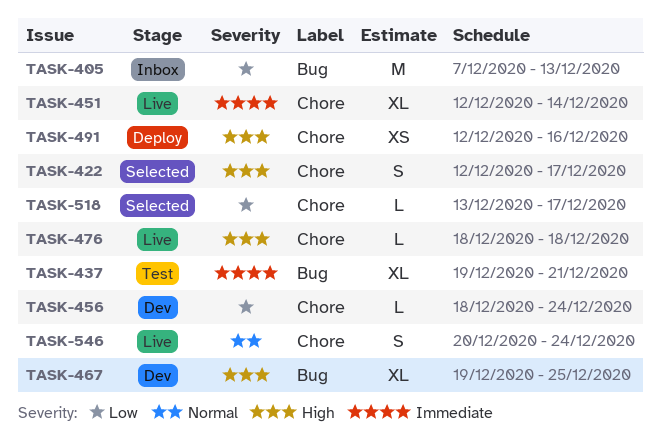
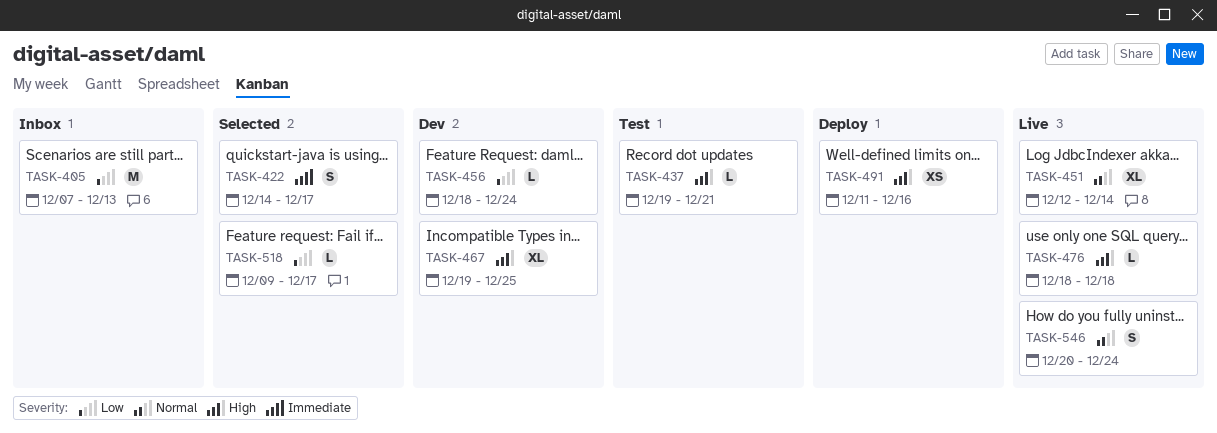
TASK-422, priority: High -> Immediate
TASK-422, start: Dec 12 -> Dec 14
TASK-437, priority: Immediate -> High
TASK-437, estimate: XL -> L
TASK-451, priority: Immediate -> Normal
TASK-491, start: Dec 12 -> Dec 11
TASK-518, start: Dec 13 -> Dec 9

